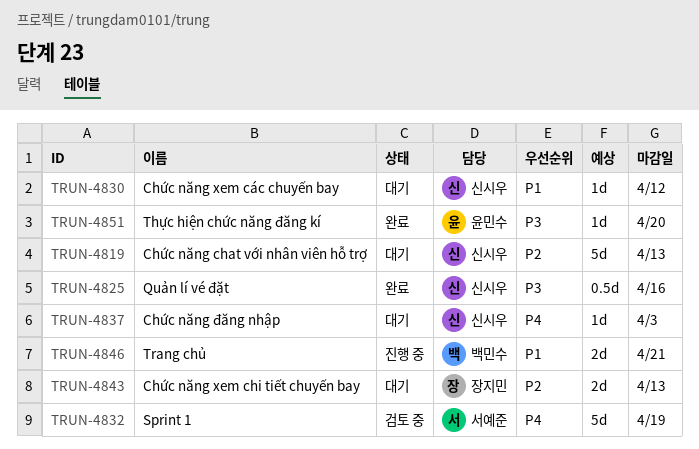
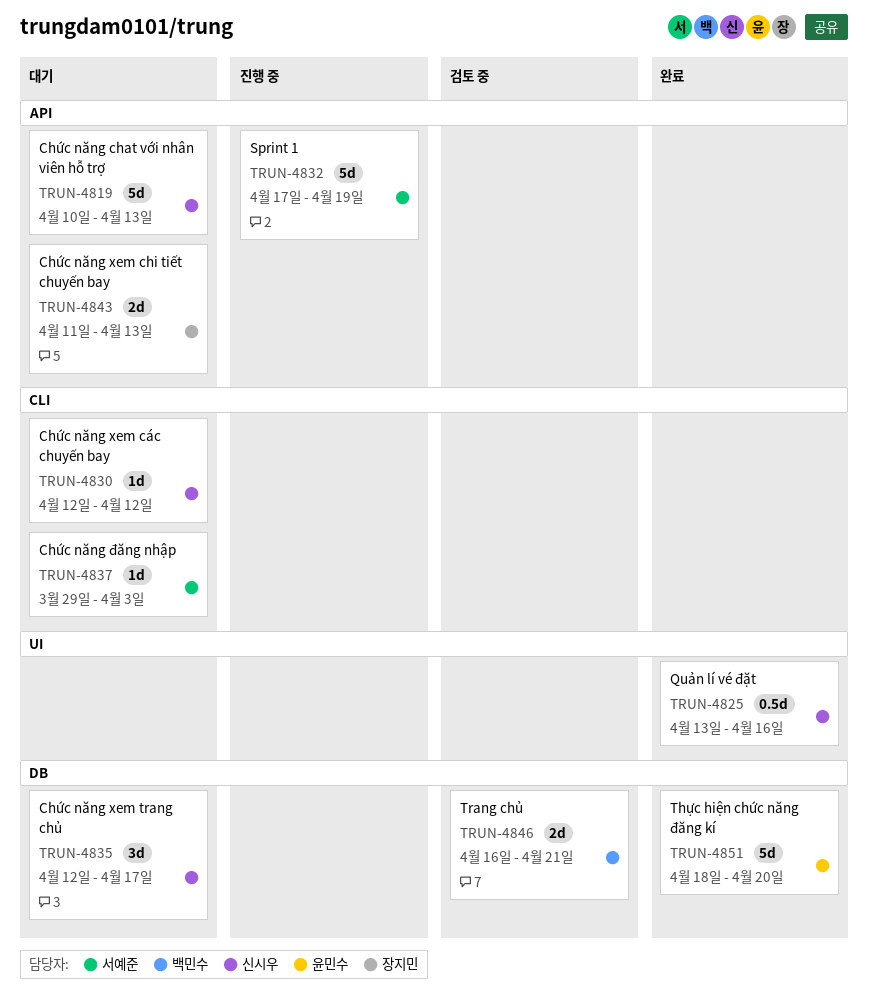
TRUN-4832, status: 검토 중 -> 진행 중
TRUN-4835: none -> present
TRUN-4837, owner: 신시우 -> 서예준
TRUN-4846, status: 진행 중 -> 검토 중
TRUN-4851, estimate: 1d -> 5d

